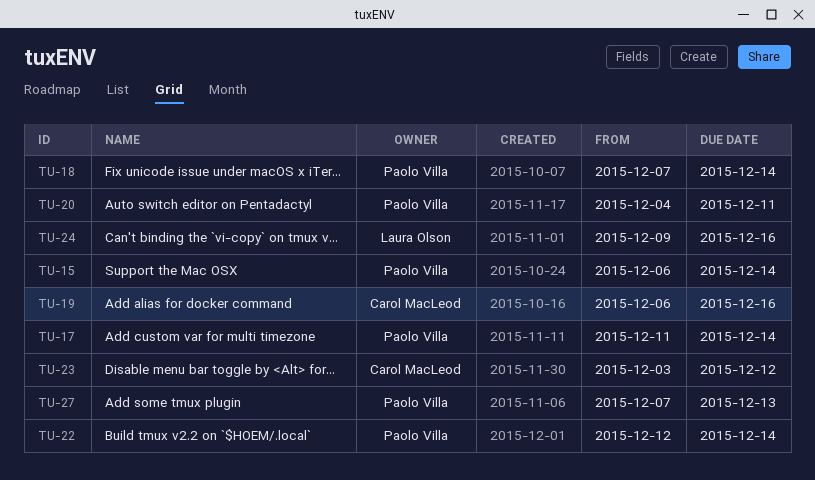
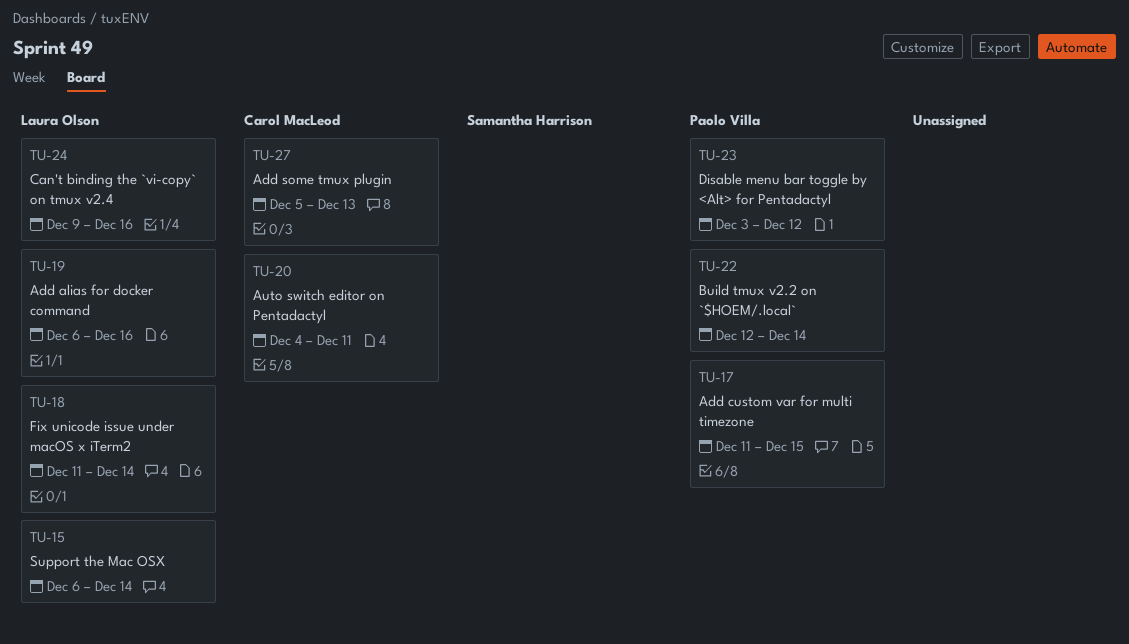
TU-15, owner: Paolo Villa -> Laura Olson
TU-17, due: Dec 14 -> Dec 15
TU-18, owner: Paolo Villa -> Laura Olson
TU-18, start: Dec 7 -> Dec 11
TU-19, owner: Carol MacLeod -> Laura Olson
TU-20, owner: Paolo Villa -> Carol MacLeod
TU-23, owner: Carol MacLeod -> Paolo Villa
TU-27, owner: Paolo Villa -> Carol MacLeod
TU-27, start: Dec 7 -> Dec 5

